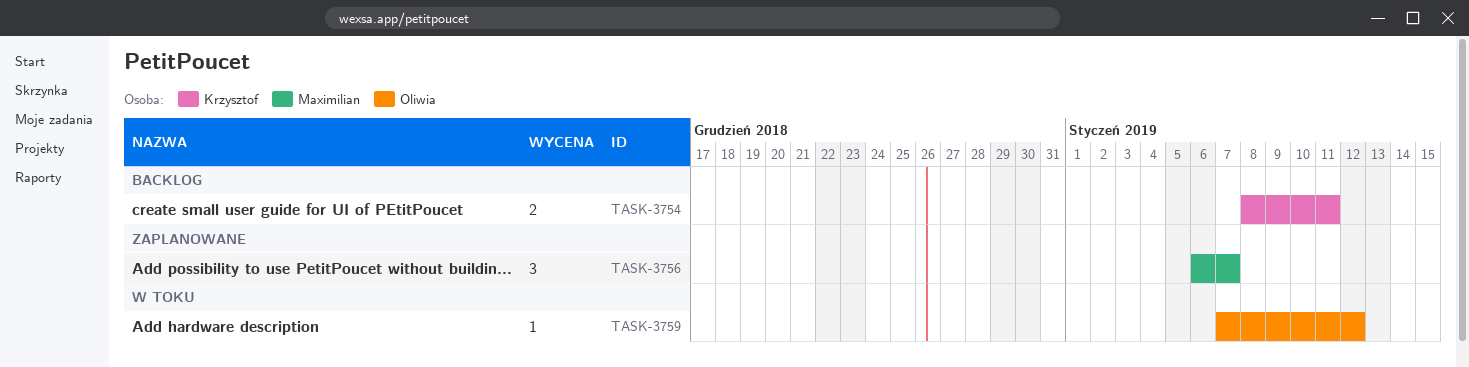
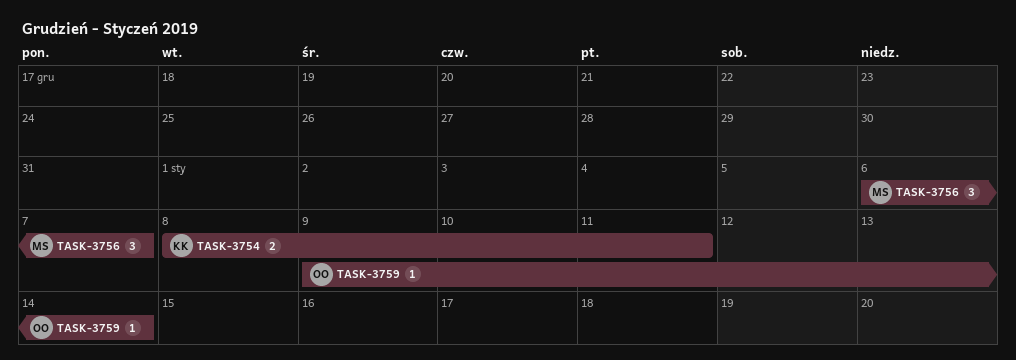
TASK-3759, start: Jan 7 -> Jan 9
TASK-3759, due: Jan 12 -> Jan 14

